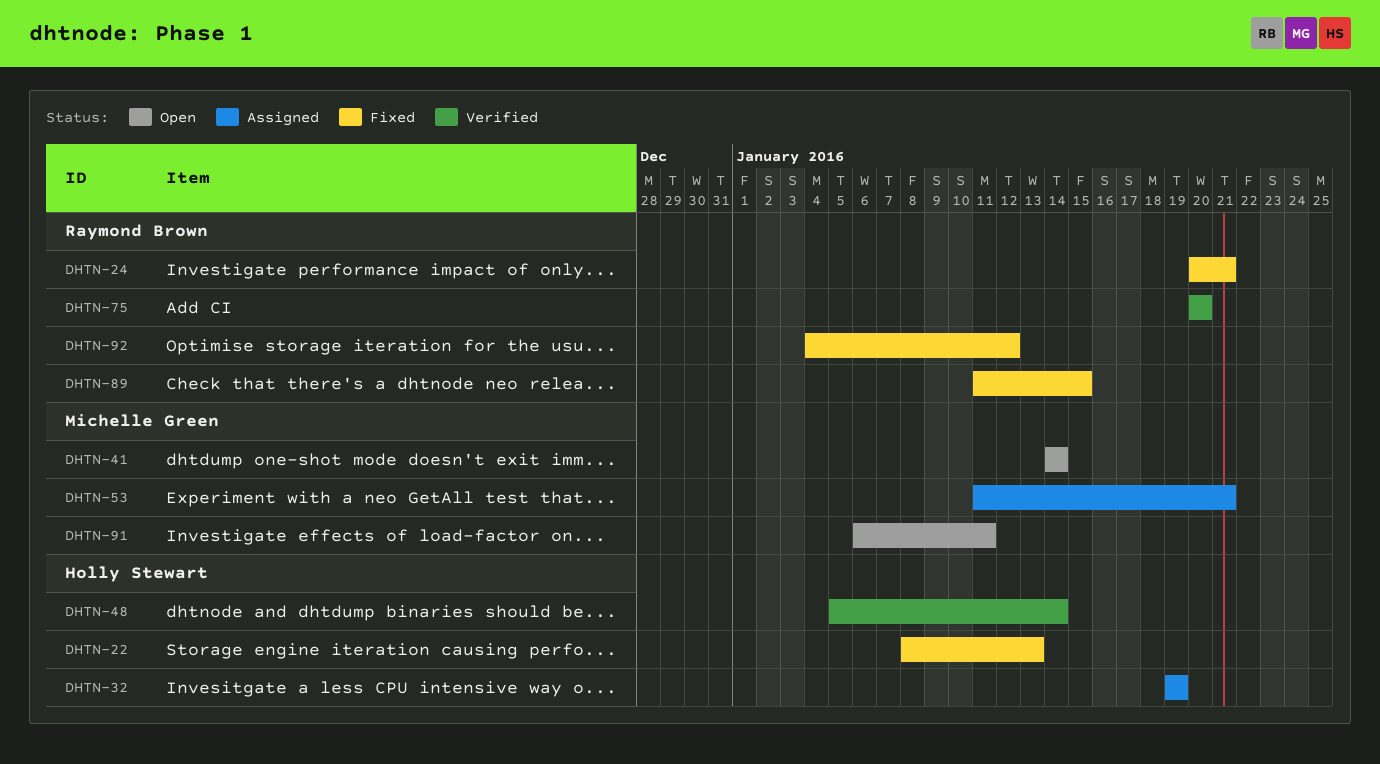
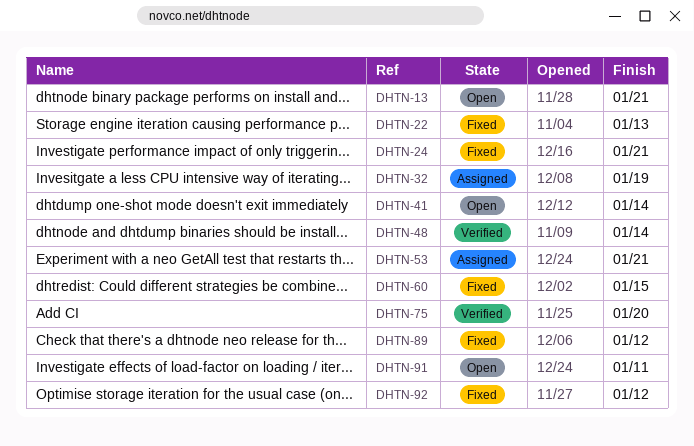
DHTN-13: none -> present
DHTN-60: none -> present
DHTN-89, due: Jan 15 -> Jan 12

